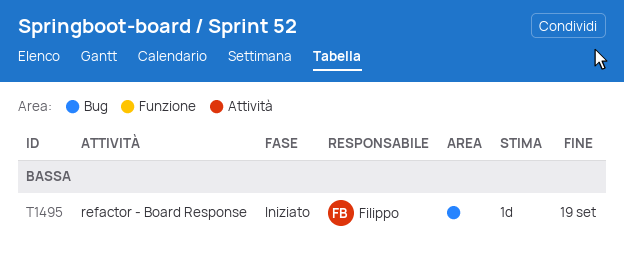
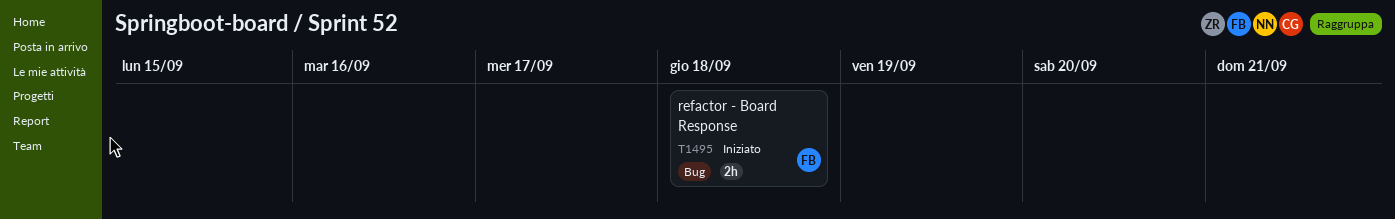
T1495, estimate: 1d -> 2h
T1495, due: Sep 19 -> Sep 18

